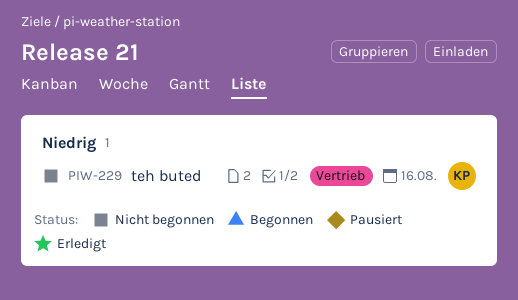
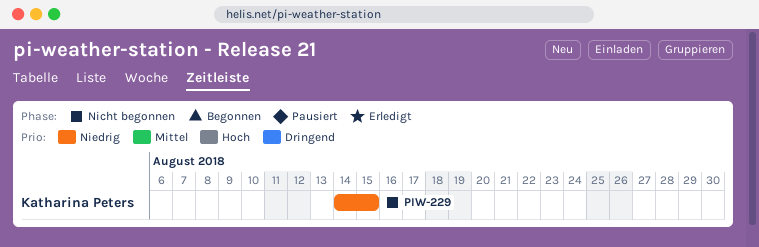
PIW-229, due: Aug 16 -> Aug 15

